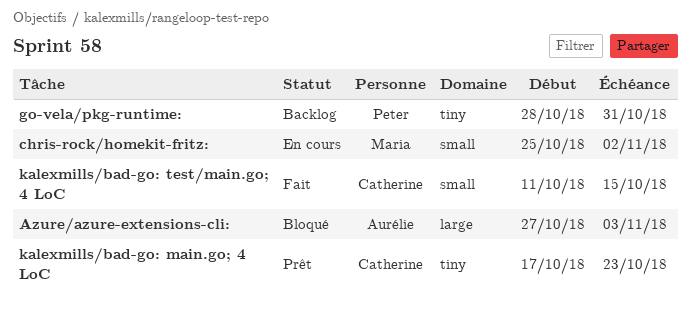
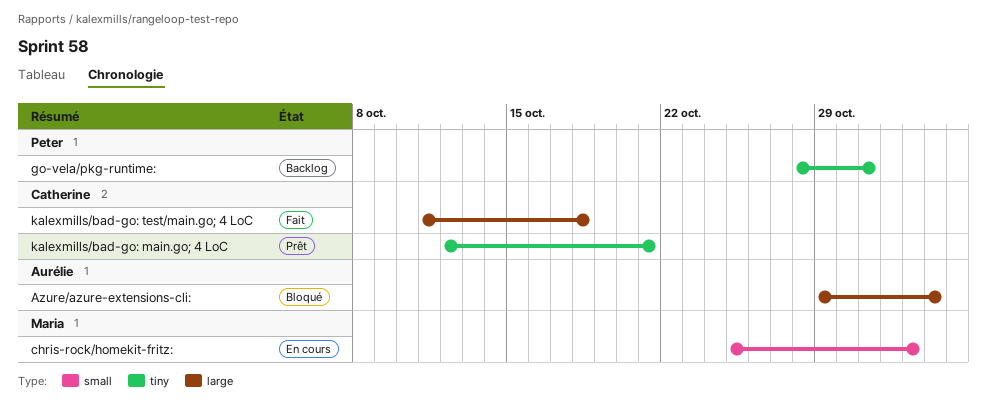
Azure/azure-extensions-cli:, start: Oct 27 -> Oct 29
kalexmills/bad-go: main.go; 4 LoC, start: Oct 17 -> Oct 12
kalexmills/bad-go: main.go; 4 LoC, due: Oct 23 -> Oct 21
kalexmills/bad-go: test/main.go; 4 LoC, label: small -> large
kalexmills/bad-go: test/main.go; 4 LoC, due: Oct 15 -> Oct 18

